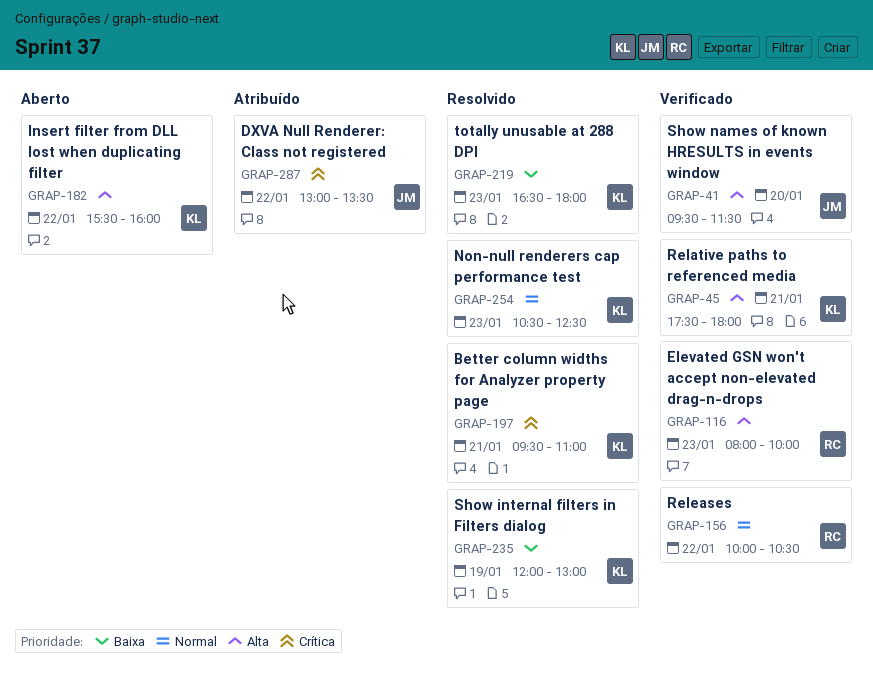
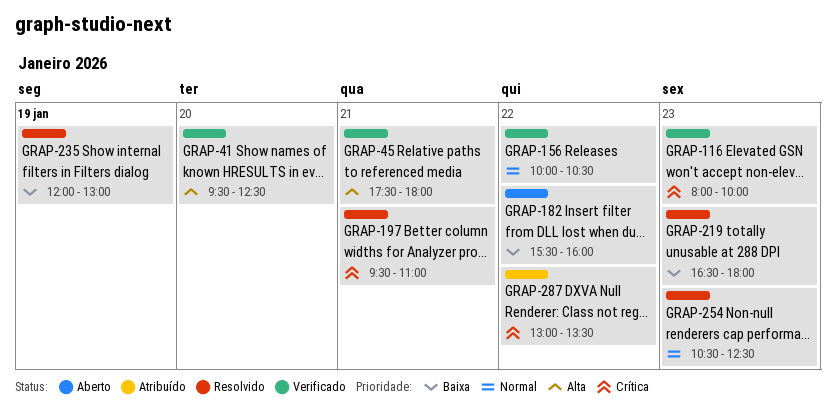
GRAP-41, ends: 11:30 -> 12:30
GRAP-116, priority: Alta -> Crítica
GRAP-182, priority: Alta -> Baixa

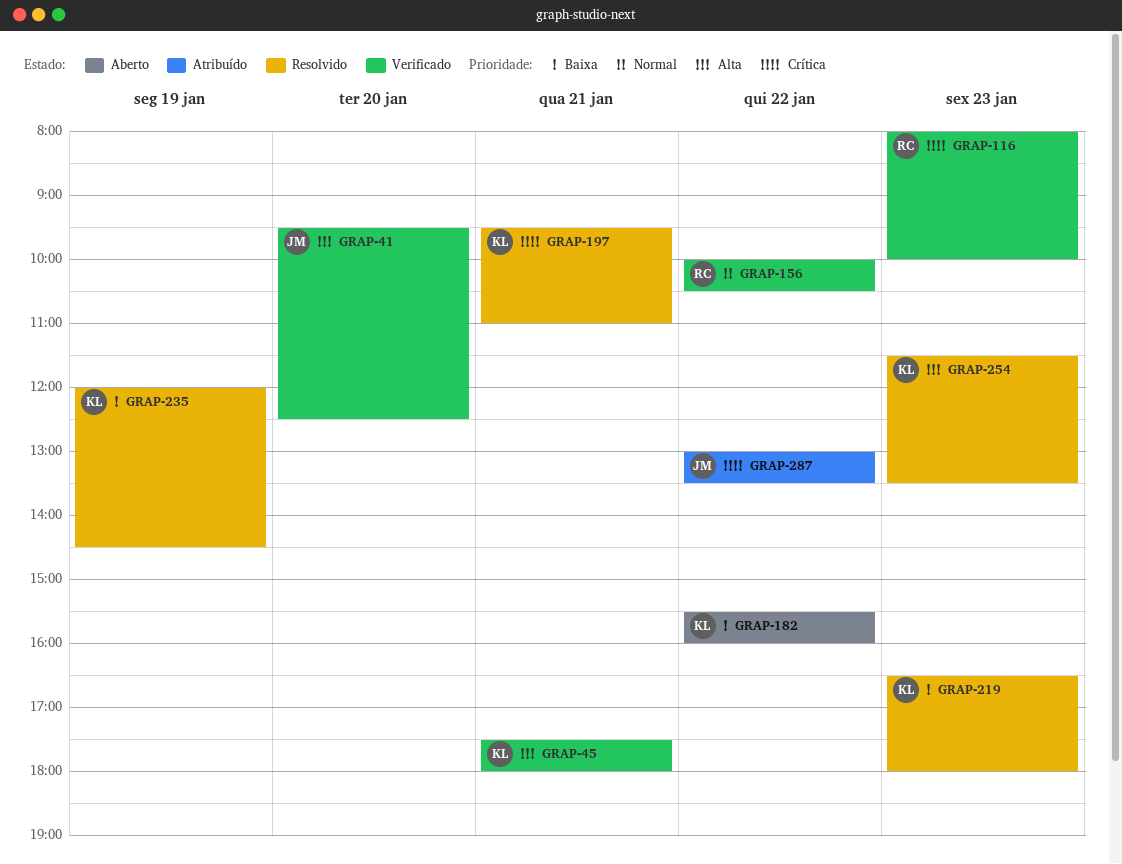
GRAP-235, ends: 13:00 -> 14:30
GRAP-254, priority: Normal -> Alta
GRAP-254, begins: 10:30 -> 11:30
GRAP-254, ends: 12:30 -> 13:30

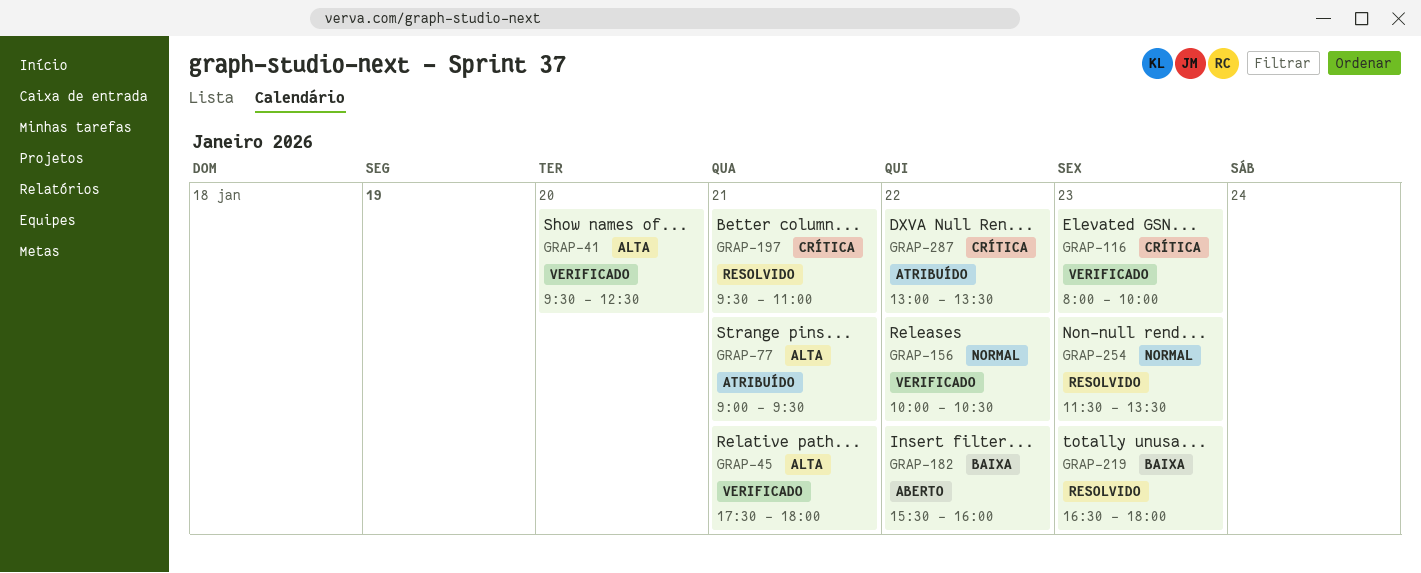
GRAP-77: none -> present
GRAP-235: present -> none
GRAP-254, priority: Alta -> Normal

